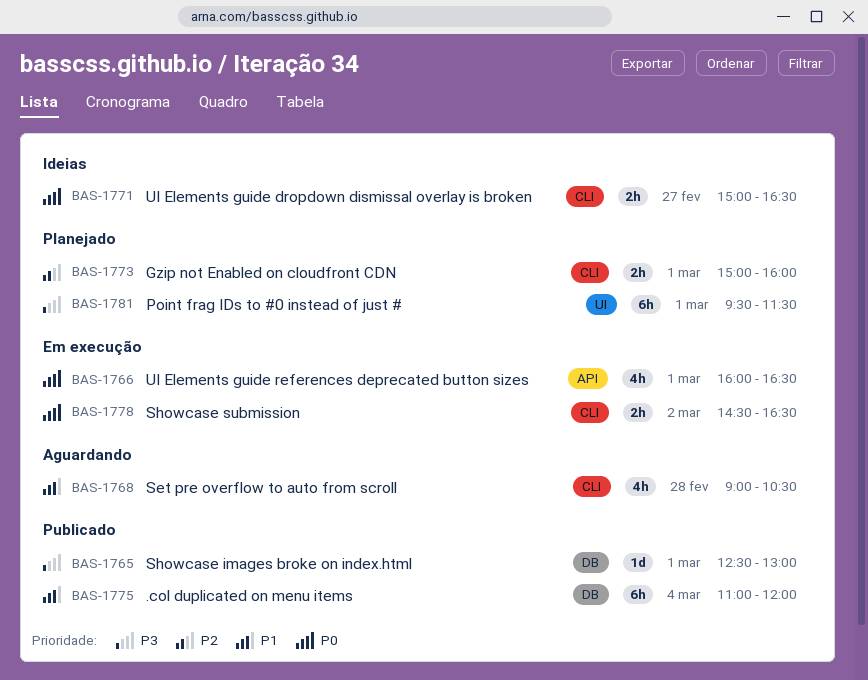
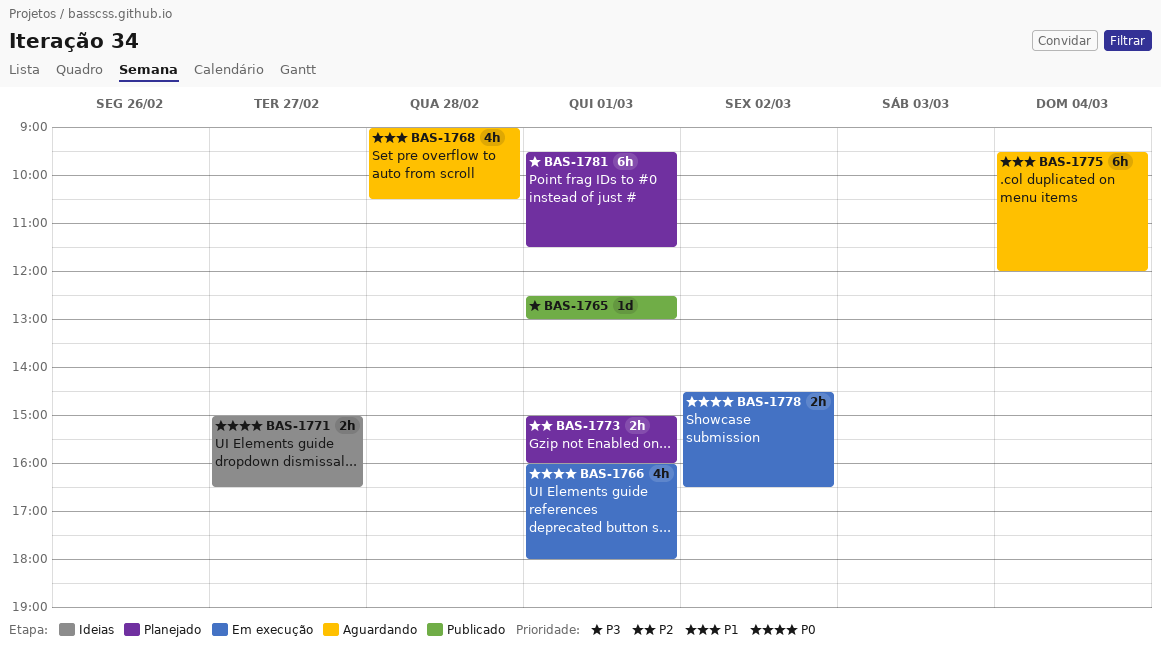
BAS-1766, ends: 16:30 -> 18:00
BAS-1775, status: Publicado -> Aguardando
BAS-1775, begins: 11:00 -> 09:30

